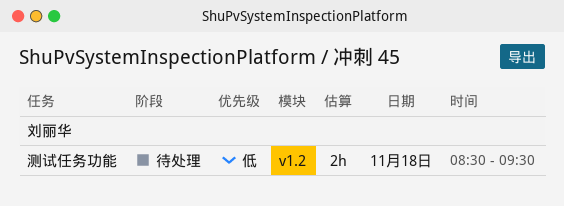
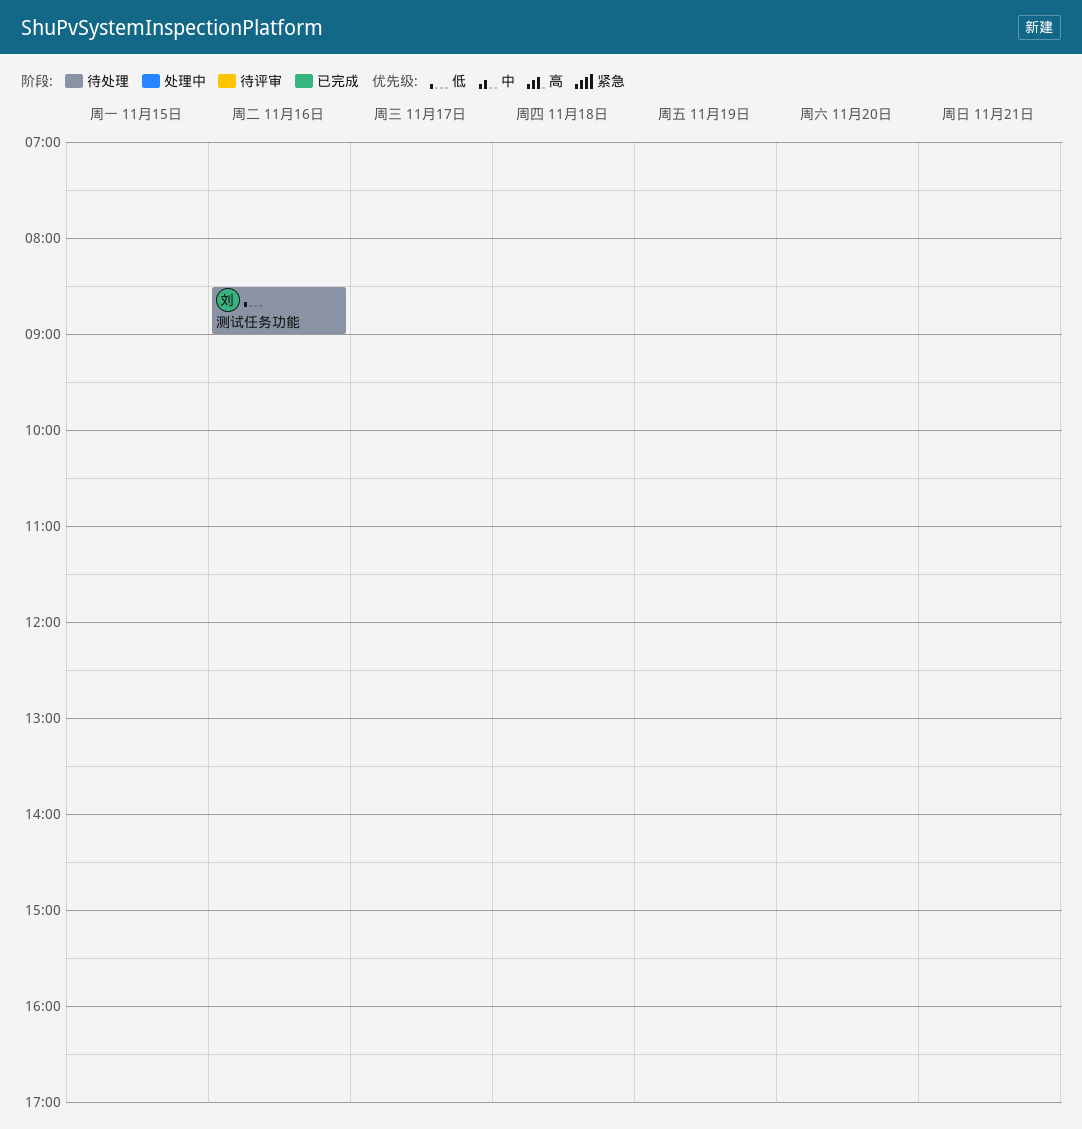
测试任务功能, day: Nov 18 -> Nov 16
测试任务功能, ends: 09:30 -> 09:00

